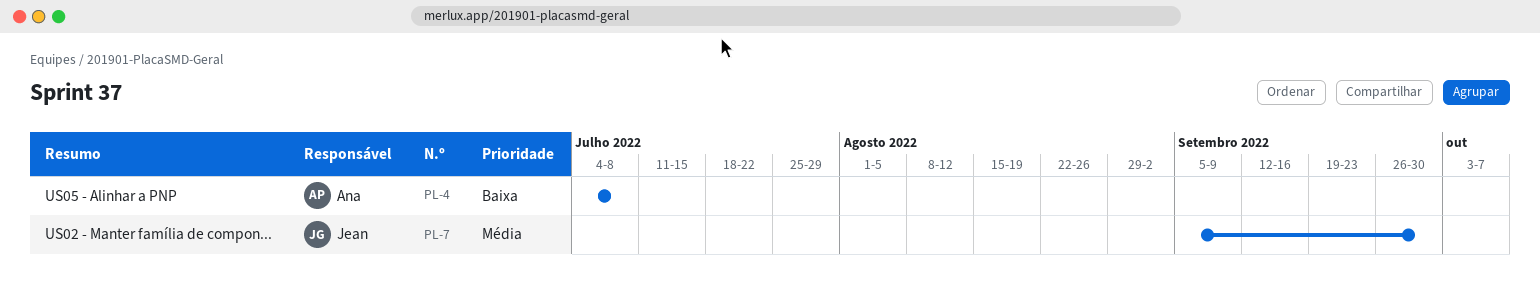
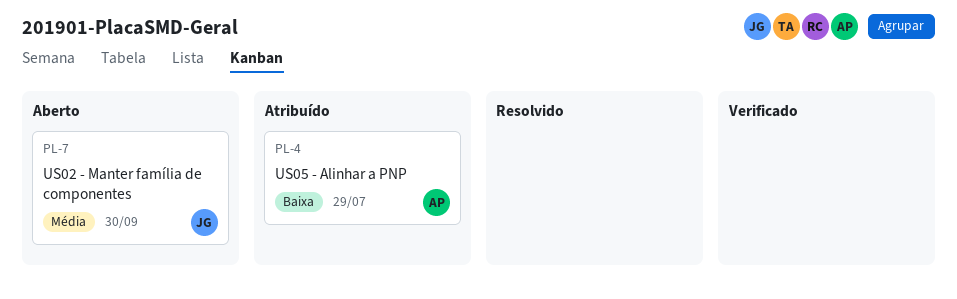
PL-4, due: Jul 8 -> Jul 29

